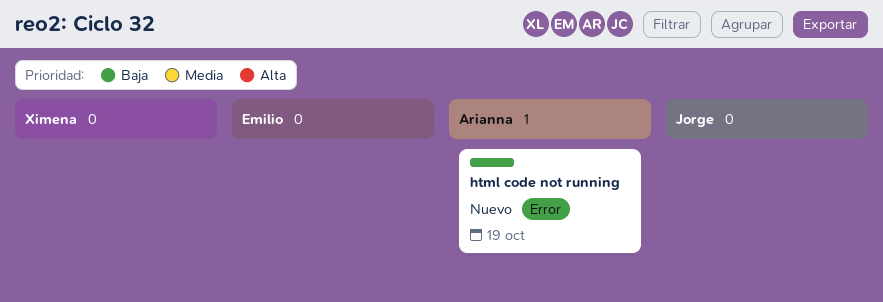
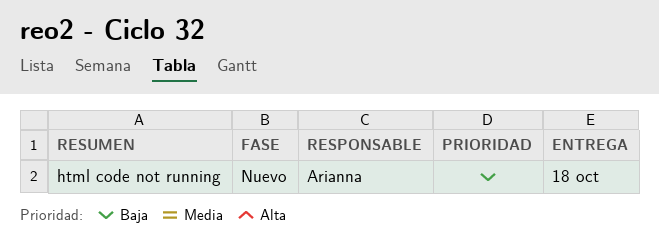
html code not running, due: Oct 19 -> Oct 18

